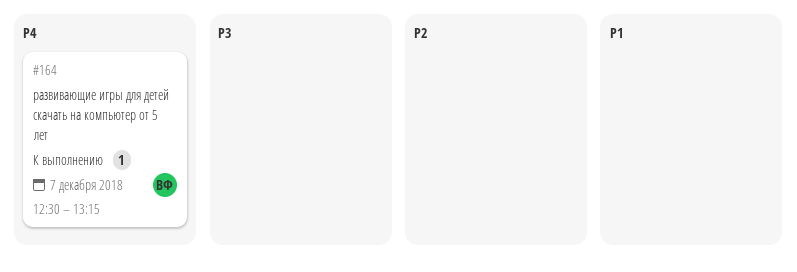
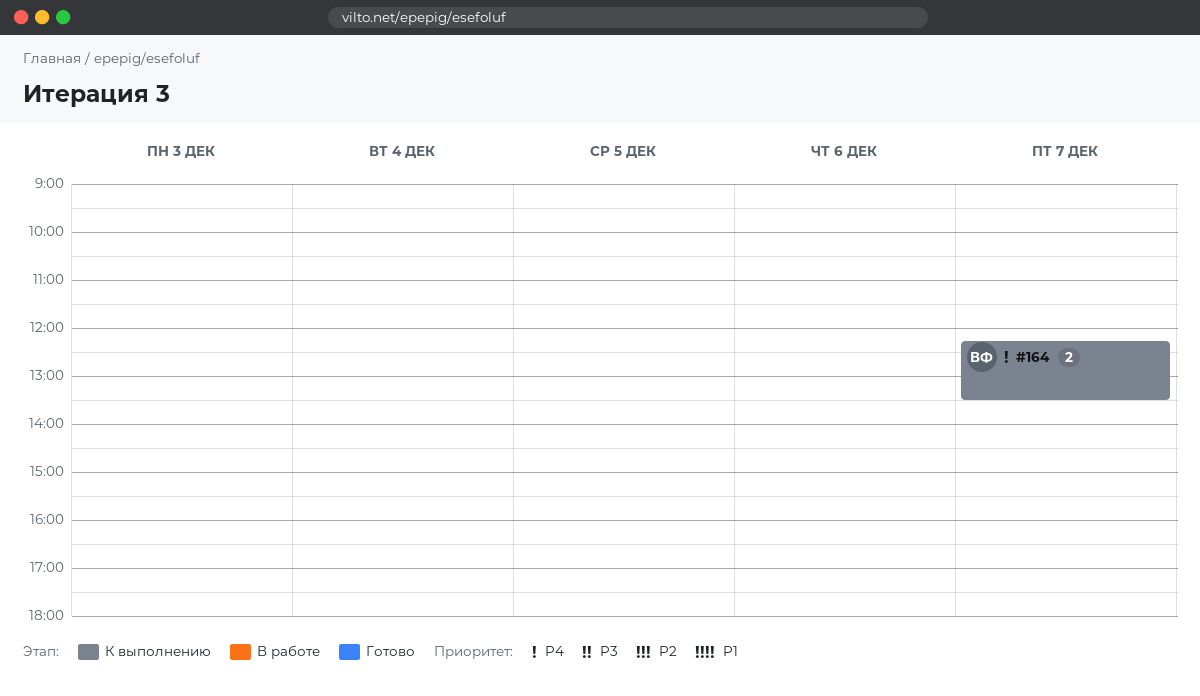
#164, estimate: 1 -> 2
#164, begins: 12:30 -> 12:15
#164, ends: 13:15 -> 13:30

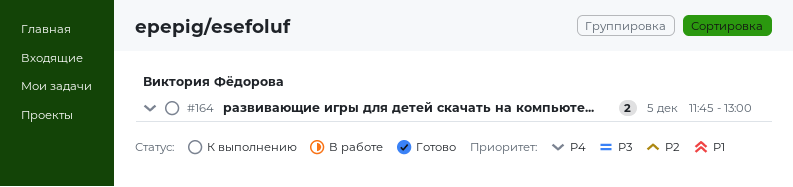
#164, day: Dec 7 -> Dec 5
#164, begins: 12:15 -> 11:45
#164, ends: 13:30 -> 13:00

